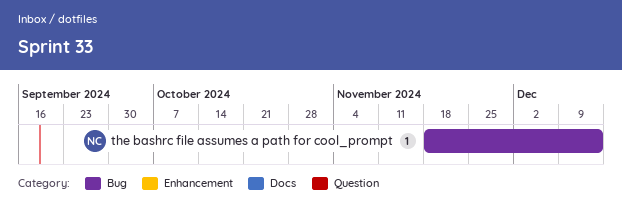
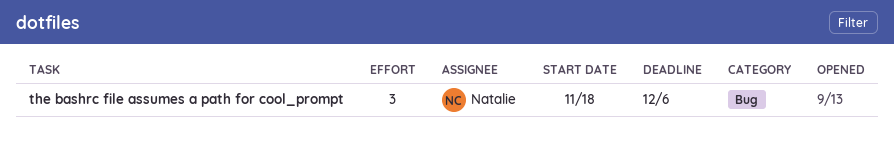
the bashrc file assumes a path for cool_prompt, estimate: 1 -> 3
the bashrc file assumes a path for cool_prompt, due: Dec 13 -> Dec 6

